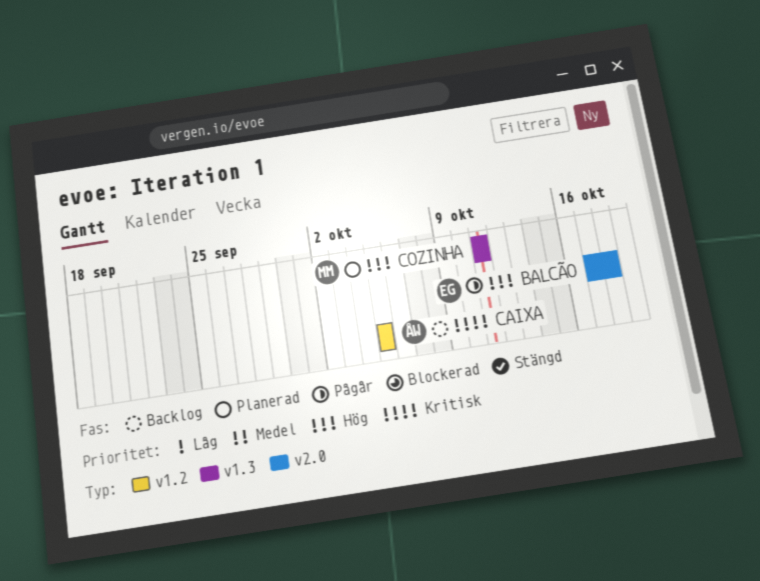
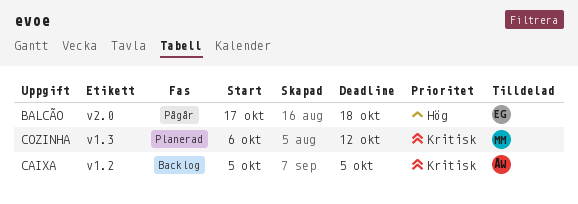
COZINHA, priority: Hög -> Kritisk
COZINHA, start: Oct 11 -> Oct 6
COZINHA, due: Oct 11 -> Oct 12

